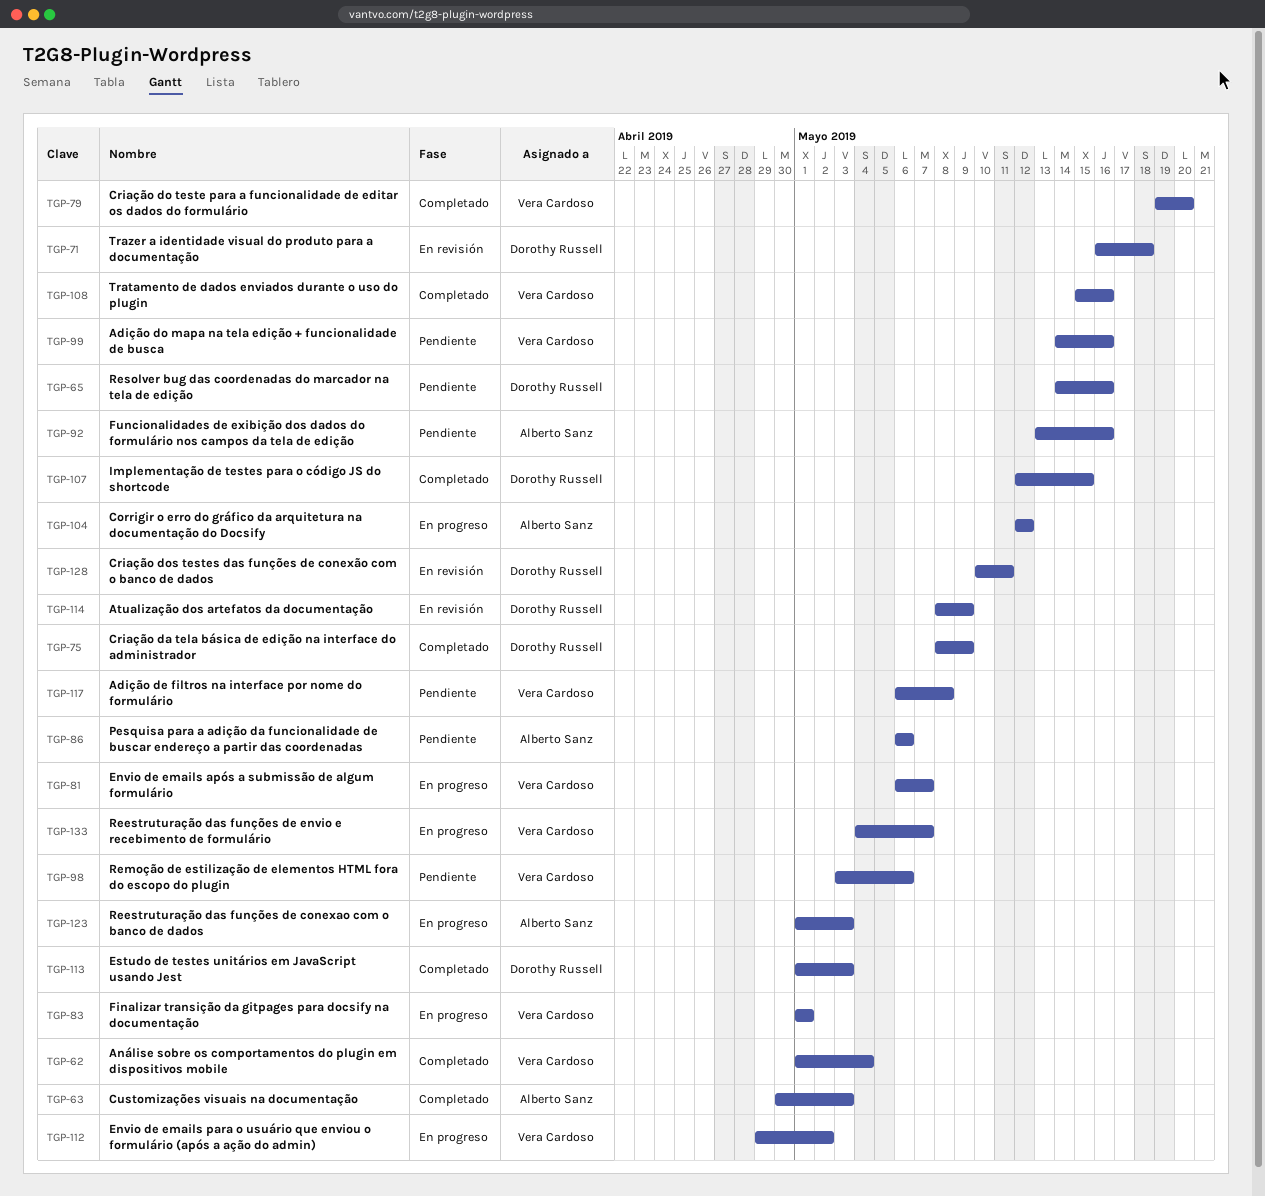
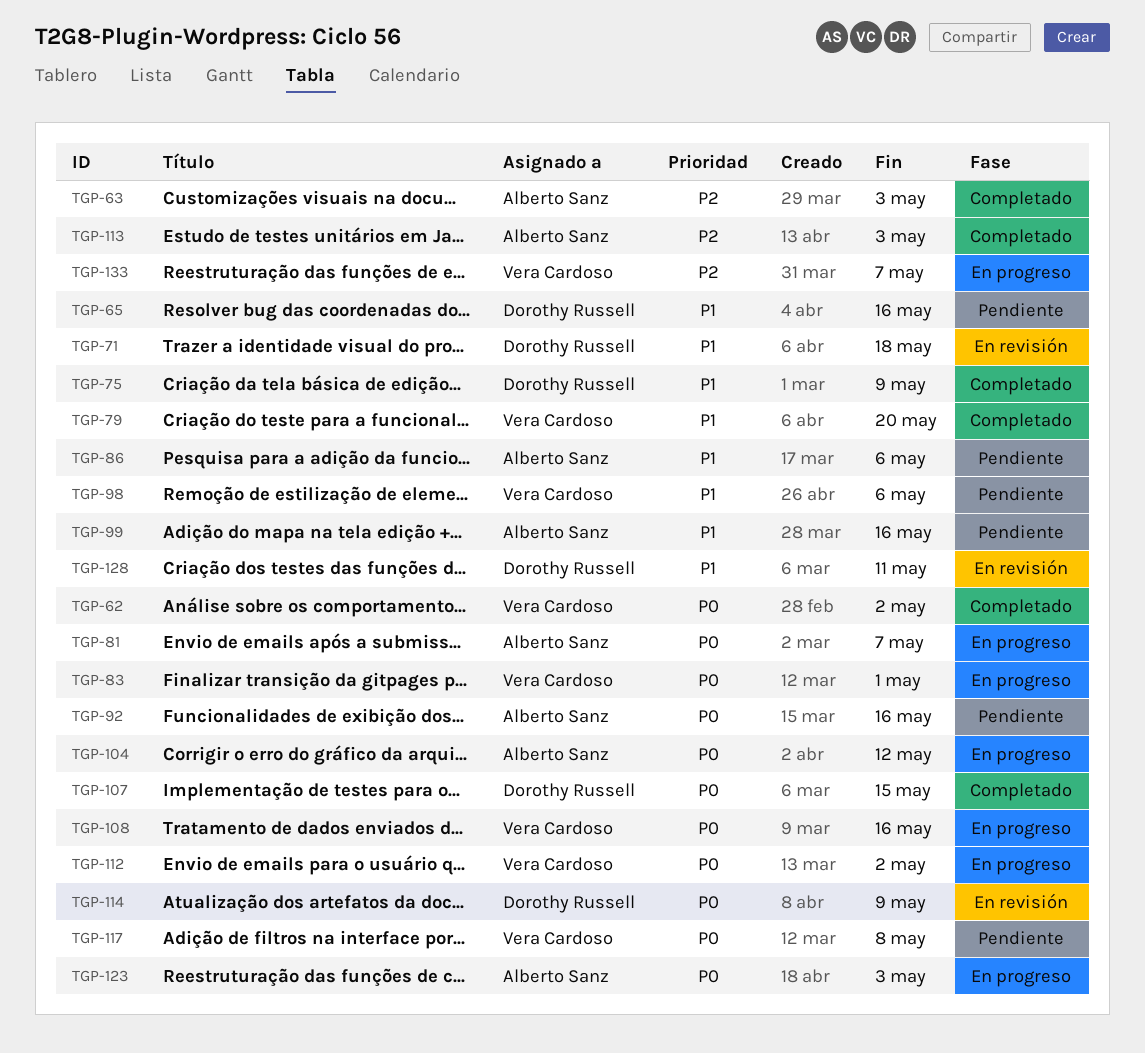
TGP-62, due: May 4 -> May 2
TGP-81, owner: Vera Cardoso -> Alberto Sanz
TGP-99, owner: Vera Cardoso -> Alberto Sanz
TGP-108, status: Completado -> En progreso
TGP-113, owner: Dorothy Russell -> Alberto Sanz

